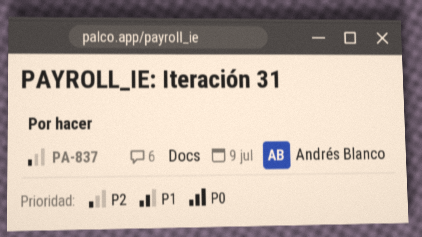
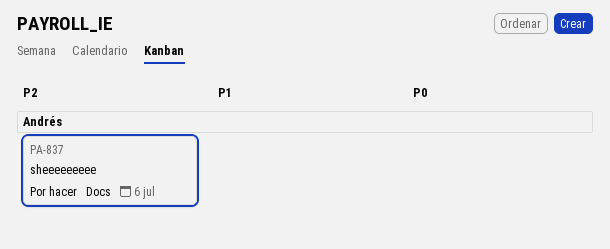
PA-837, due: Jul 9 -> Jul 6

